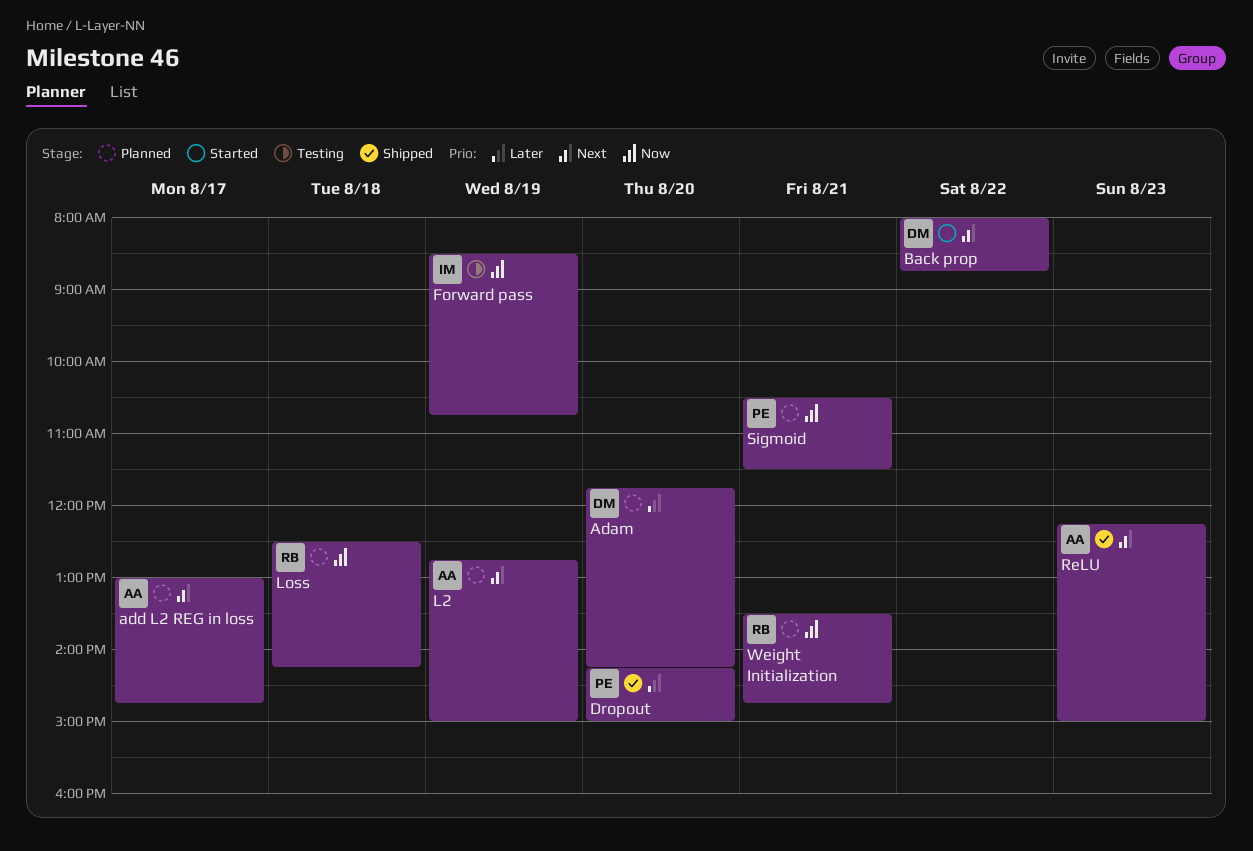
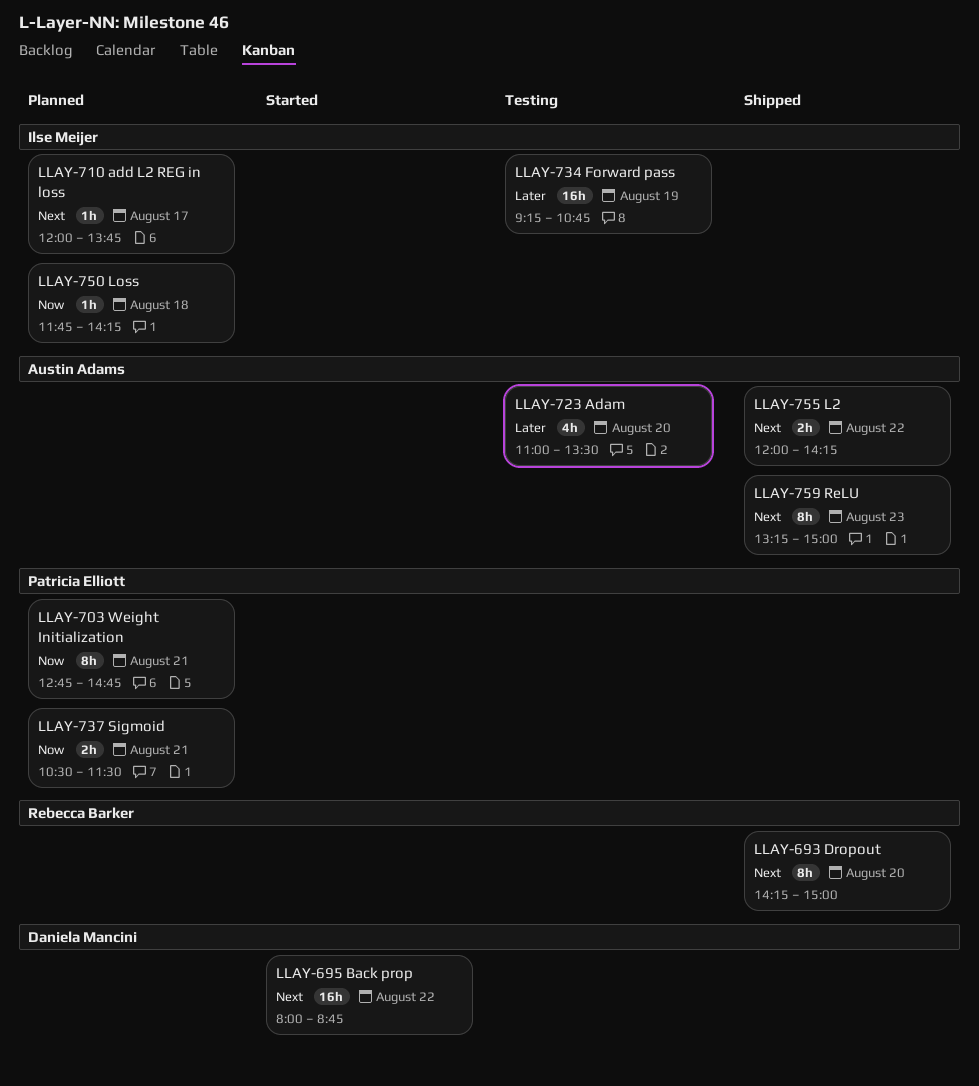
Adam, status: Planned -> Testing
Adam, owner: Daniela Mancini -> Austin Adams
Adam, begins: 11:45 -> 11:00
Adam, ends: 14:15 -> 13:30
add L2 REG in loss, owner: Austin Adams -> Ilse Meijer
add L2 REG in loss, begins: 13:00 -> 12:00
add L2 REG in loss, ends: 14:45 -> 13:45
Dropout, owner: Patricia Elliott -> Rebecca Barker
Dropout, priority: Later -> Next
Forward pass, priority: Now -> Later
Forward pass, begins: 08:30 -> 09:15
L2, status: Planned -> Shipped
L2, day: Aug 19 -> Aug 22
L2, begins: 12:45 -> 12:00
L2, ends: 15:00 -> 14:15
Loss, owner: Rebecca Barker -> Ilse Meijer
Loss, begins: 12:30 -> 11:45
ReLU, begins: 12:15 -> 13:15
Weight Initialization, owner: Rebecca Barker -> Patricia Elliott
Weight Initialization, begins: 13:30 -> 12:45

